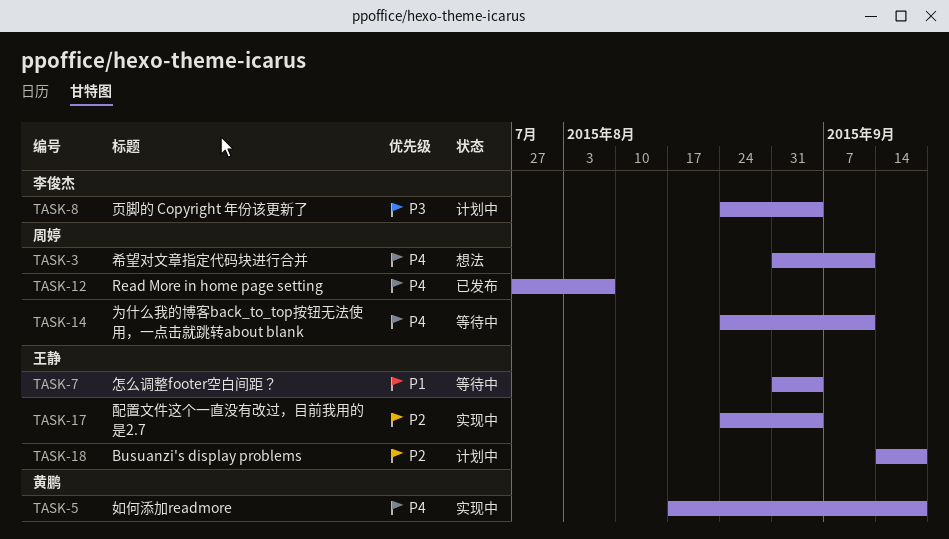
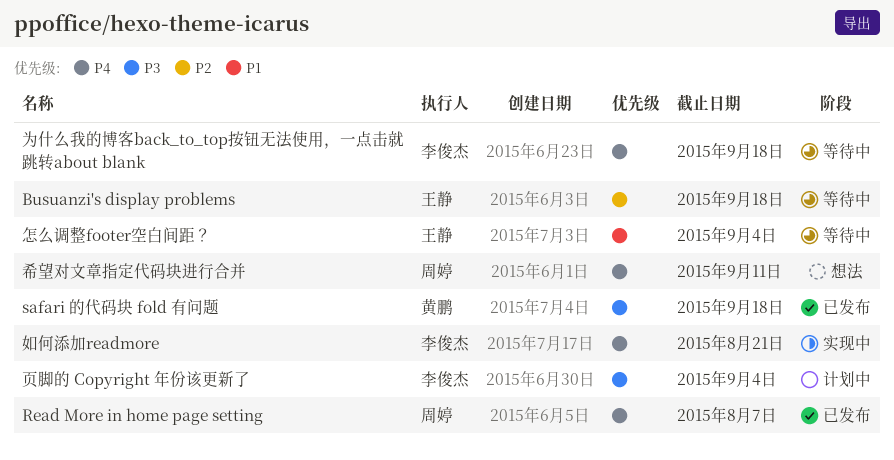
Busuanzi's display problems, status: 计划中 -> 等待中
safari 的代码块 fold 有问题: none -> present
为什么我的博客back_to_top按钮无法使用，一点击就跳转about blank, owner: 周婷 -> 李俊杰
为什么我的博客back_to_top按钮无法使用，一点击就跳转about blank, due: Sep 11 -> Sep 18
如何添加readmore, owner: 黄鹏 -> 李俊杰
如何添加readmore, due: Sep 18 -> Aug 21
配置文件这个一直没有改过，目前我用的是2.7: present -> none

